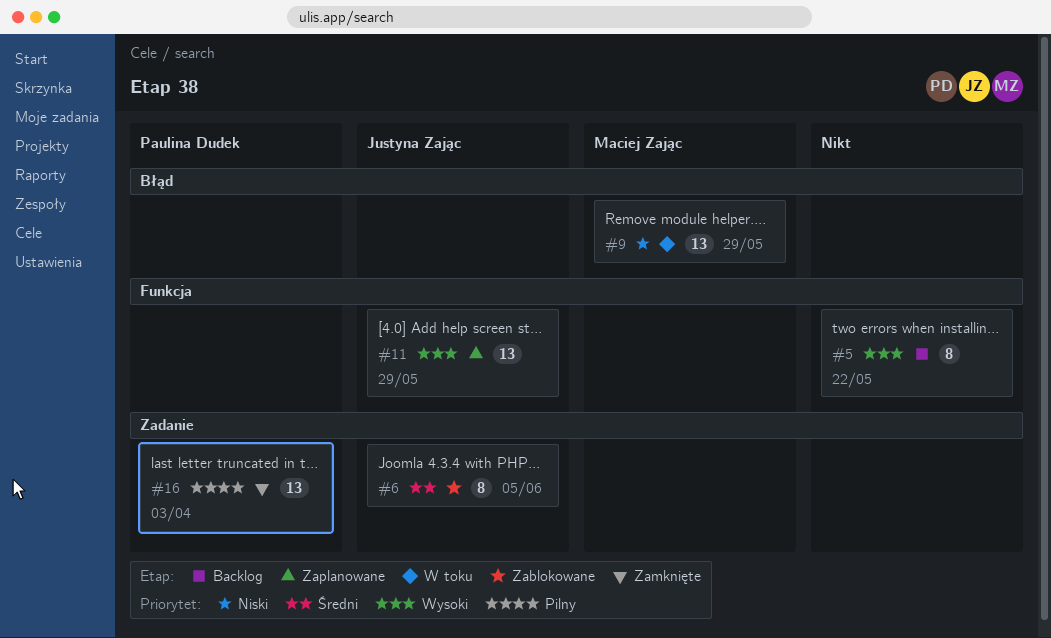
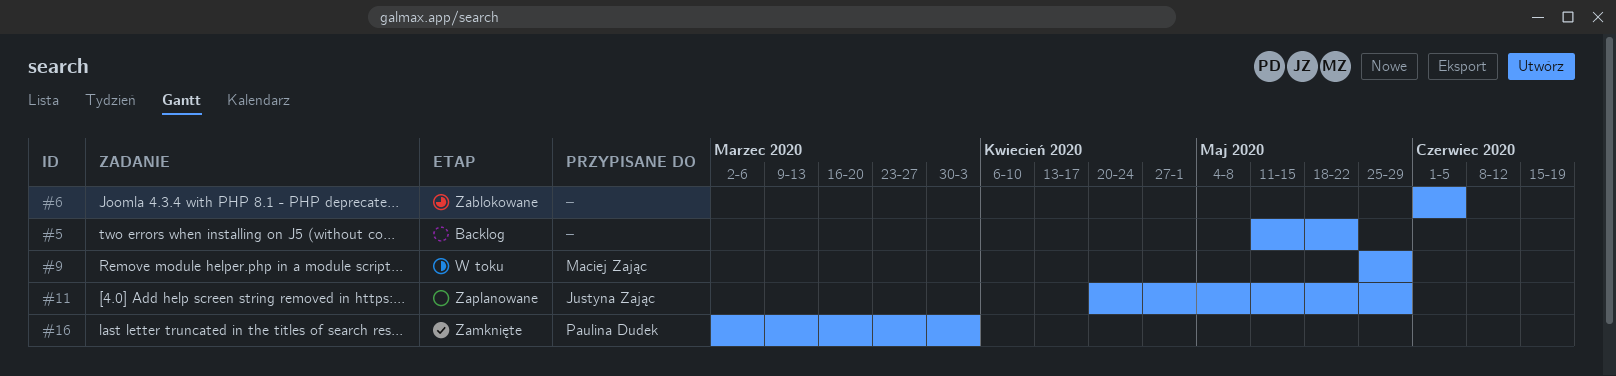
#6, owner: Justyna Zając -> none

